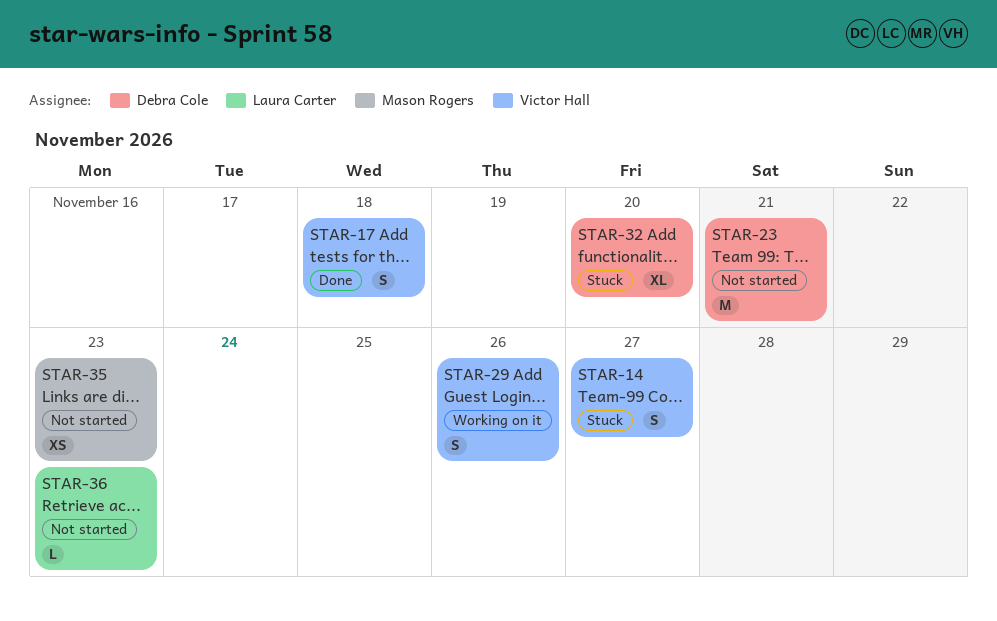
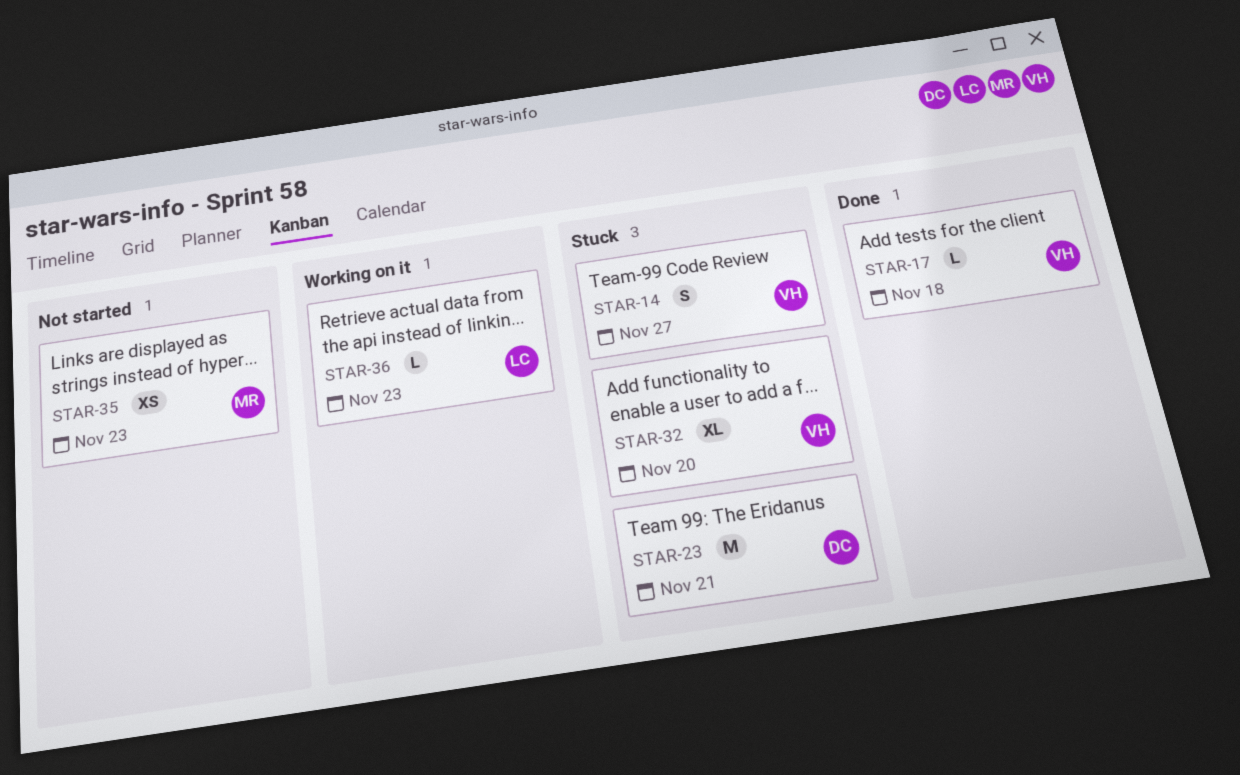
STAR-17, estimate: S -> L
STAR-23, status: Not started -> Stuck
STAR-29: present -> none
STAR-32, owner: Debra Cole -> Victor Hall
STAR-36, status: Not started -> Working on it

